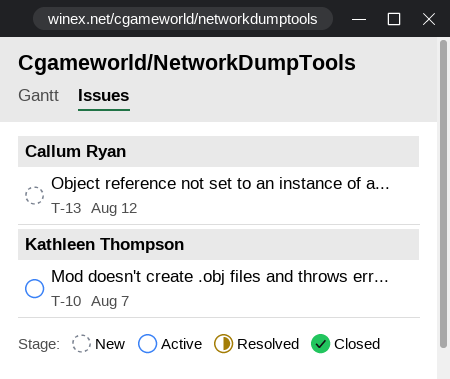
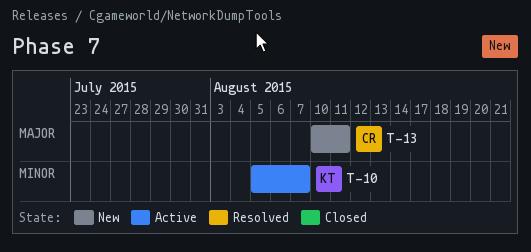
T-13, due: Aug 12 -> Aug 11

